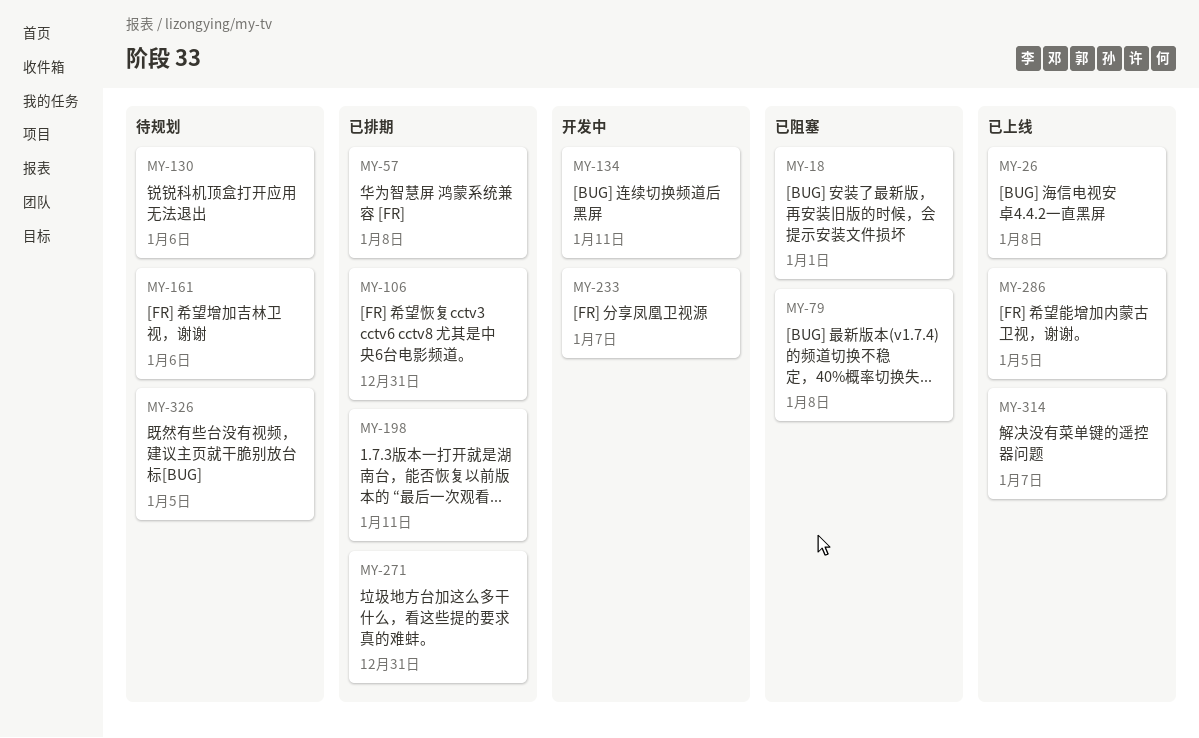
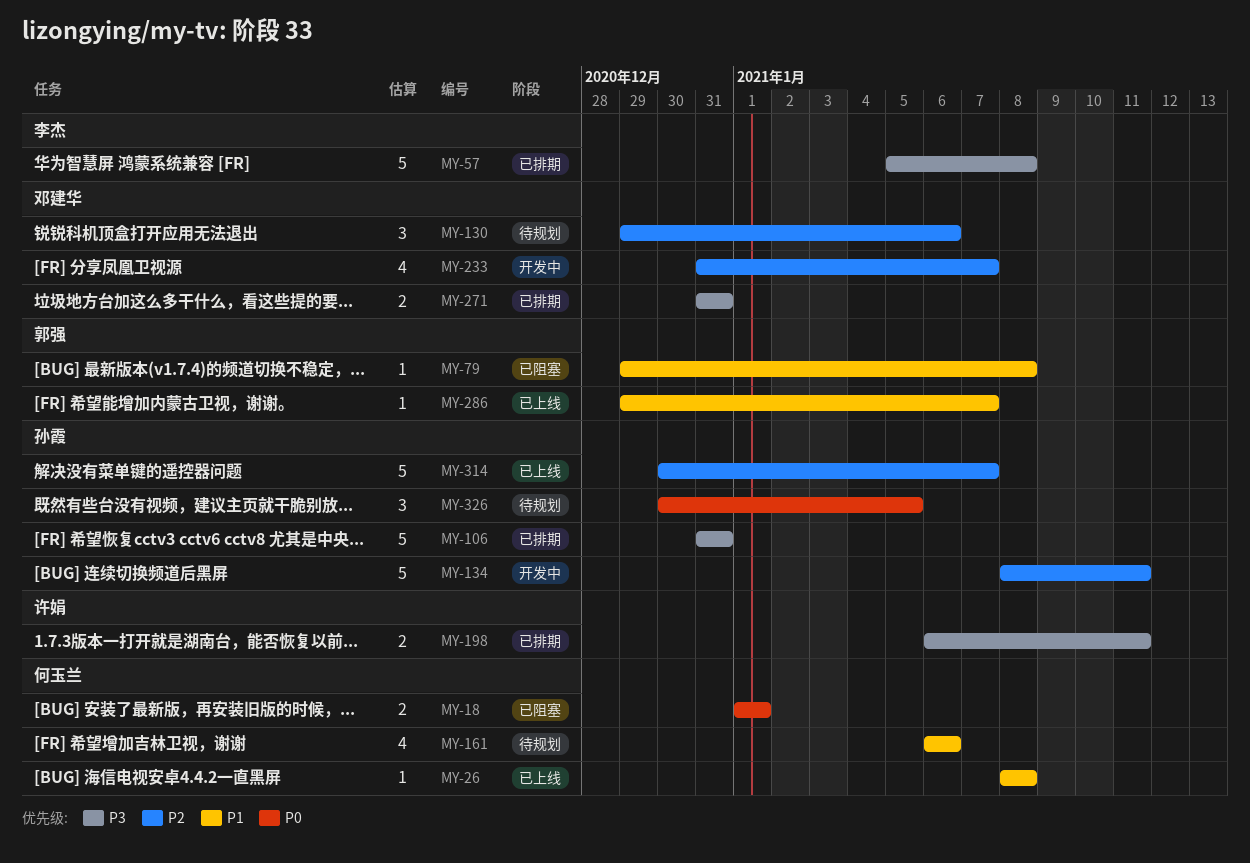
MY-286, due: Jan 5 -> Jan 7

